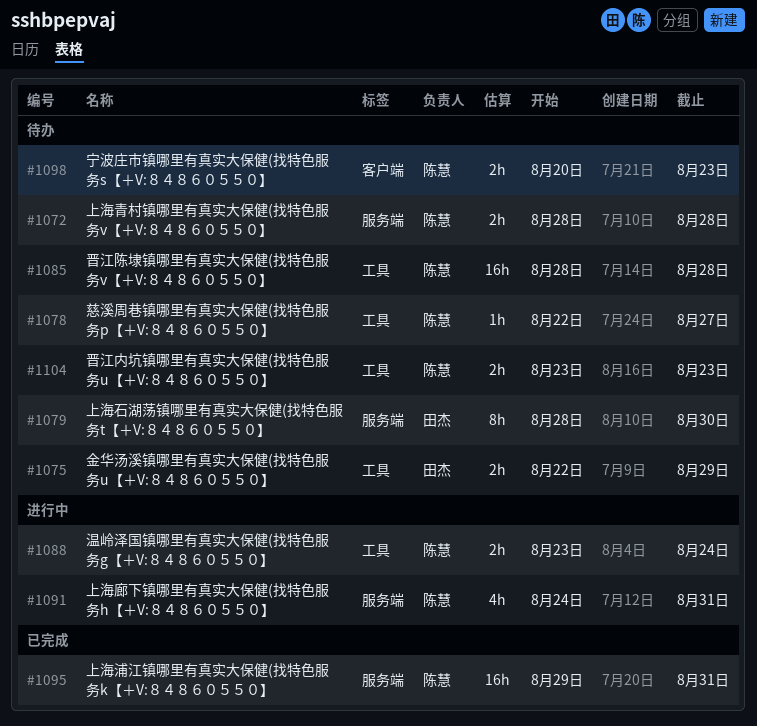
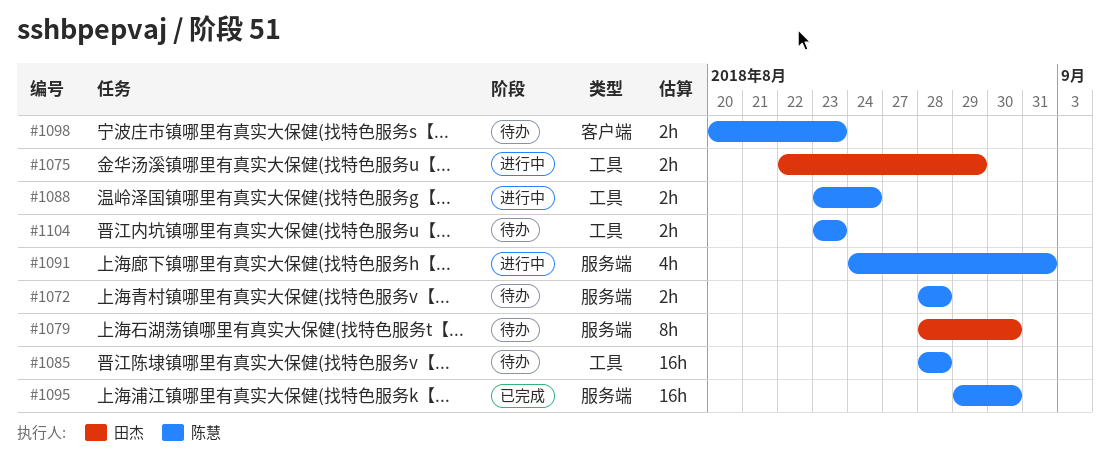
#1075, status: 待办 -> 进行中
#1078: present -> none
#1095, due: Aug 31 -> Aug 30

